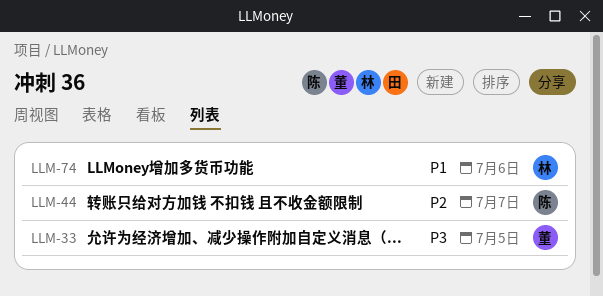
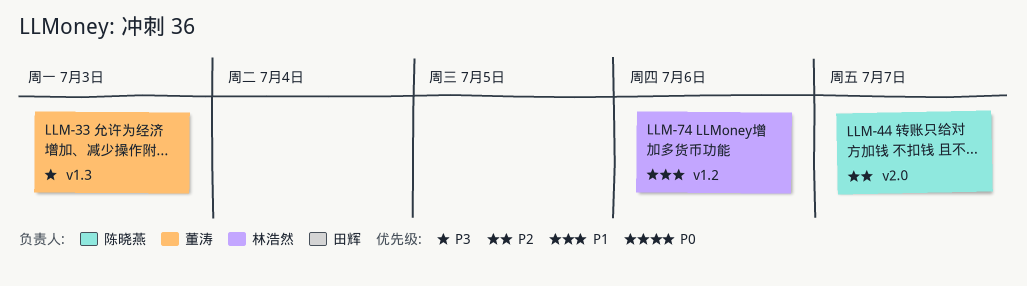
LLM-33, due: Jul 5 -> Jul 3

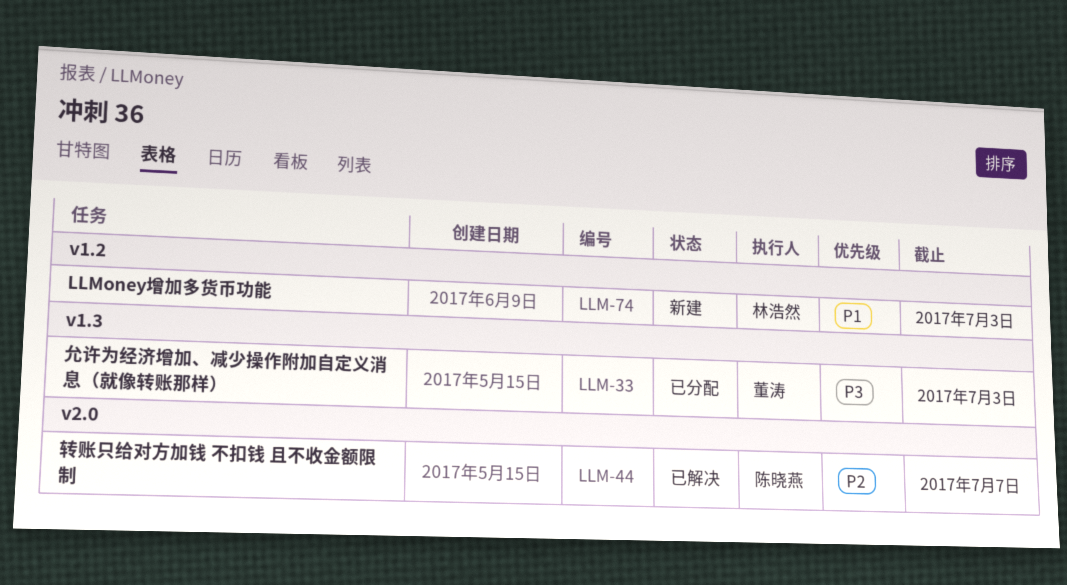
LLM-74, due: Jul 6 -> Jul 3

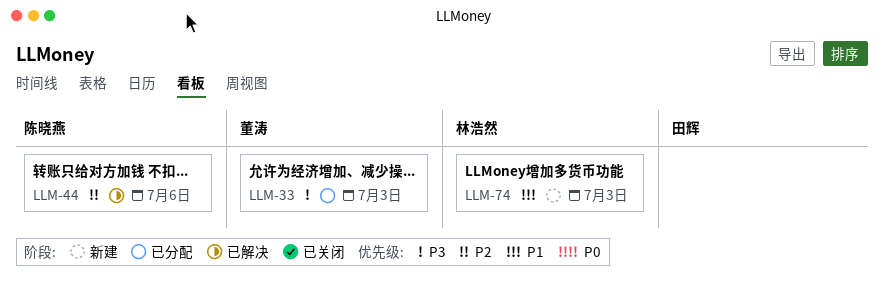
LLM-44, due: Jul 7 -> Jul 6

